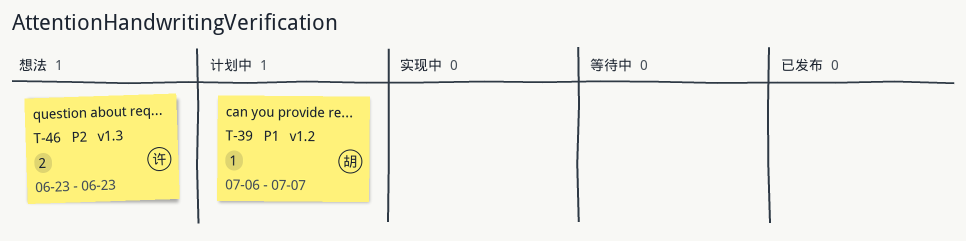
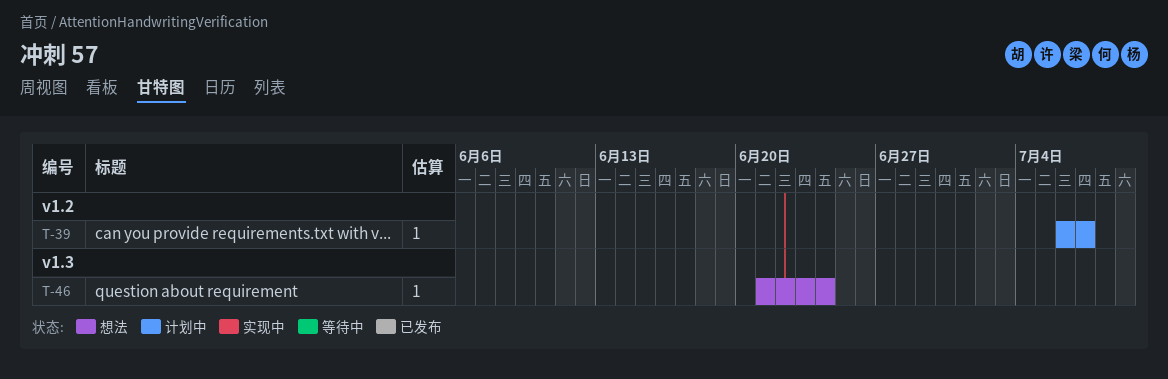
T-46, estimate: 2 -> 1
T-46, start: Jun 23 -> Jun 21
T-46, due: Jun 23 -> Jun 24

